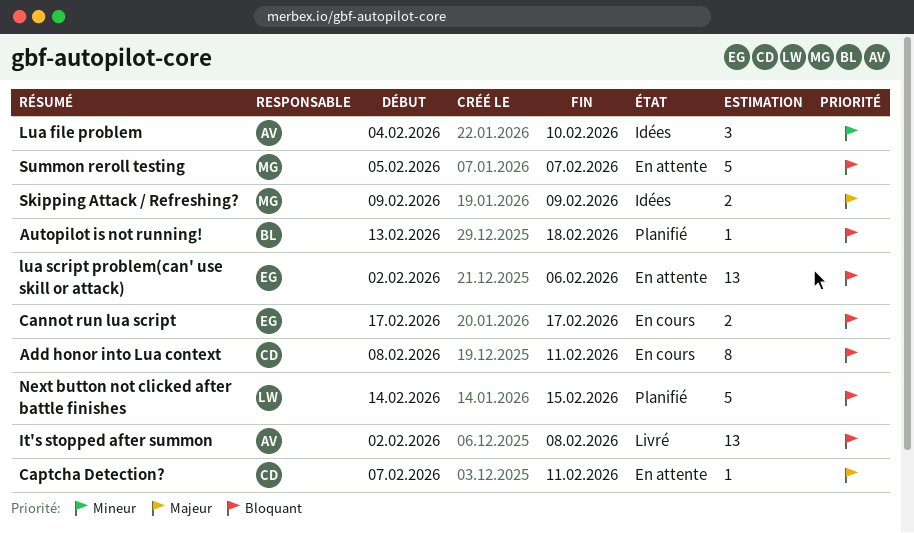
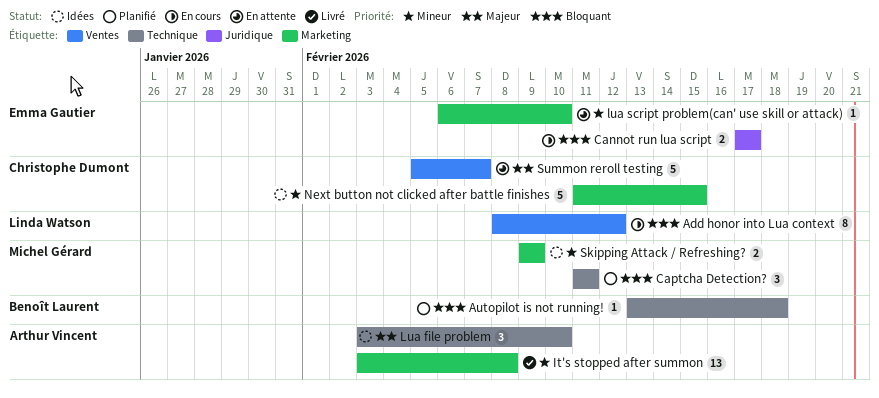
Add honor into Lua context, owner: Christophe Dumont -> Linda Watson
Add honor into Lua context, due: Feb 11 -> Feb 12
Captcha Detection?, status: En attente -> Planifié
Captcha Detection?, owner: Christophe Dumont -> Michel Gérard
Captcha Detection?, priority: Majeur -> Bloquant
Captcha Detection?, estimate: 1 -> 3
Captcha Detection?, start: Feb 7 -> Feb 11
It's stopped after summon, priority: Bloquant -> Mineur
It's stopped after summon, start: Feb 2 -> Feb 3
Lua file problem, priority: Mineur -> Majeur
Lua file problem, start: Feb 4 -> Feb 3
lua script problem(can' use skill or attack), priority: Bloquant -> Mineur
lua script problem(can' use skill or attack), estimate: 13 -> 1
lua script problem(can' use skill or attack), start: Feb 2 -> Feb 6
lua script problem(can' use skill or attack), due: Feb 6 -> Feb 10
Next button not clicked after battle finishes, status: Planifié -> Idées
Next button not clicked after battle finishes, owner: Linda Watson -> Christophe Dumont
Next button not clicked after battle finishes, priority: Bloquant -> Mineur
Next button not clicked after battle finishes, start: Feb 14 -> Feb 11
Skipping Attack / Refreshing?, priority: Majeur -> Mineur
Summon reroll testing, owner: Michel Gérard -> Christophe Dumont
Summon reroll testing, priority: Bloquant -> Majeur

